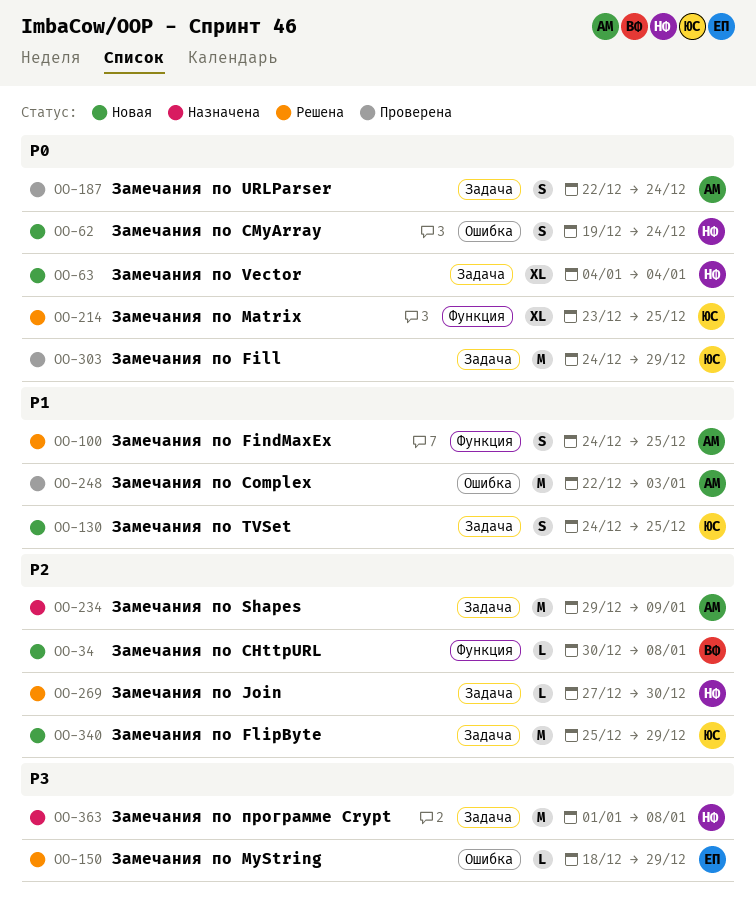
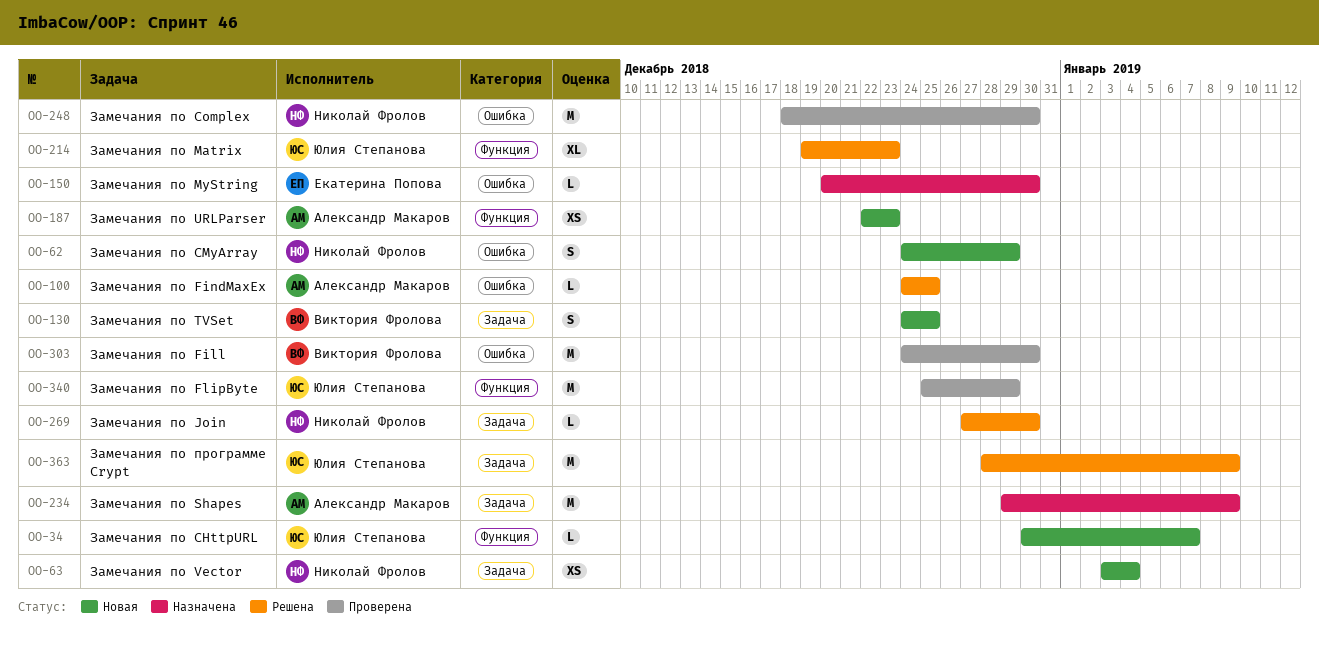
OO-34, owner: Виктория Фролова -> Юлия Степанова
OO-34, due: Jan 8 -> Jan 7
OO-62, start: Dec 19 -> Dec 24
OO-62, due: Dec 24 -> Dec 29
OO-63, estimate: XL -> XS
OO-63, start: Jan 4 -> Jan 3
OO-100, label: Функция -> Ошибка
OO-100, estimate: S -> L
OO-130, owner: Юлия Степанова -> Виктория Фролова
OO-150, status: Решена -> Назначена
OO-150, start: Dec 18 -> Dec 20
OO-150, due: Dec 29 -> Dec 30
OO-187, status: Проверена -> Новая
OO-187, label: Задача -> Функция
OO-187, estimate: S -> XS
OO-187, due: Dec 24 -> Dec 23
OO-214, start: Dec 23 -> Dec 19
OO-214, due: Dec 25 -> Dec 23
OO-248, owner: Александр Макаров -> Николай Фролов
OO-248, start: Dec 22 -> Dec 18
OO-248, due: Jan 3 -> Dec 30
OO-303, owner: Юлия Степанова -> Виктория Фролова
OO-303, label: Задача -> Ошибка
OO-303, due: Dec 29 -> Dec 30
OO-340, status: Новая -> Проверена
OO-340, label: Задача -> Функция
OO-363, status: Назначена -> Решена
OO-363, owner: Николай Фролов -> Юлия Степанова
OO-363, start: Jan 1 -> Dec 28
OO-363, due: Jan 8 -> Jan 9

